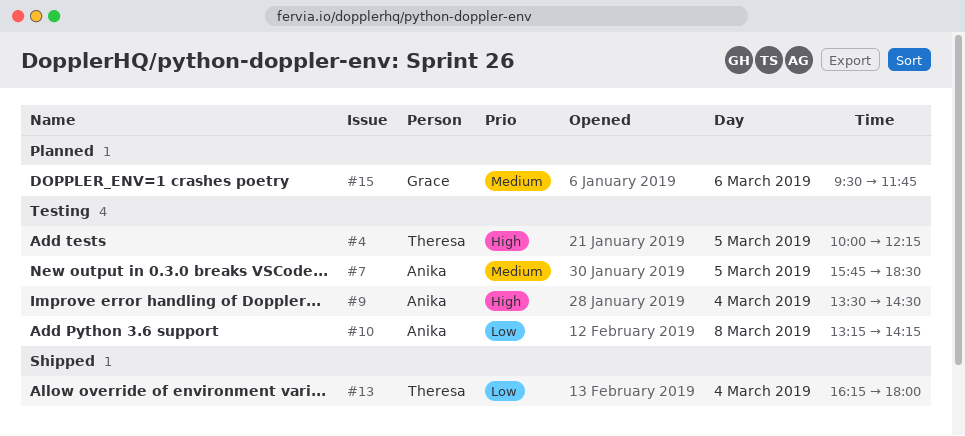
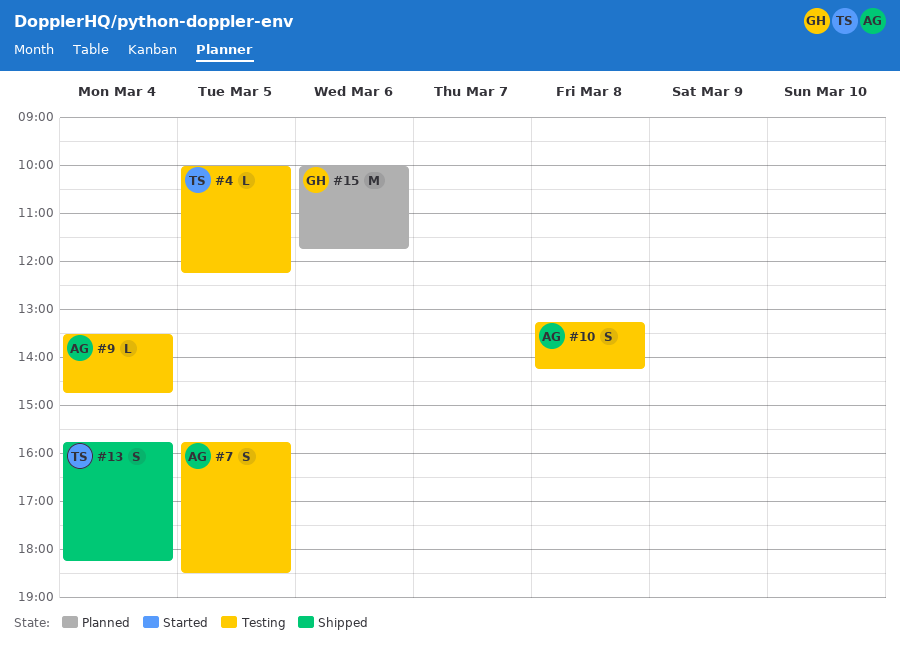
#9, ends: 14:30 -> 14:45
#13, begins: 16:15 -> 15:45
#13, ends: 18:00 -> 18:15
#15, begins: 09:30 -> 10:00

